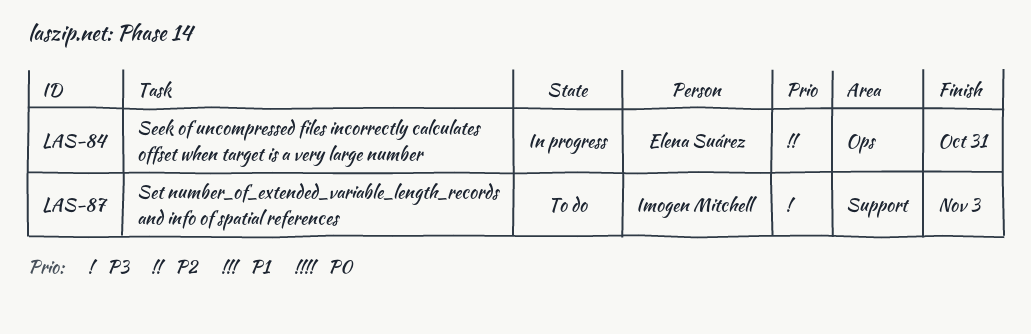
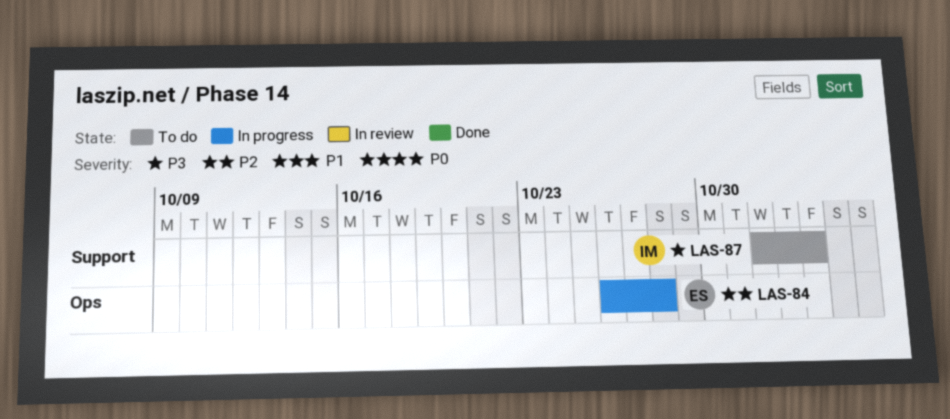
LAS-84, due: Oct 31 -> Oct 28

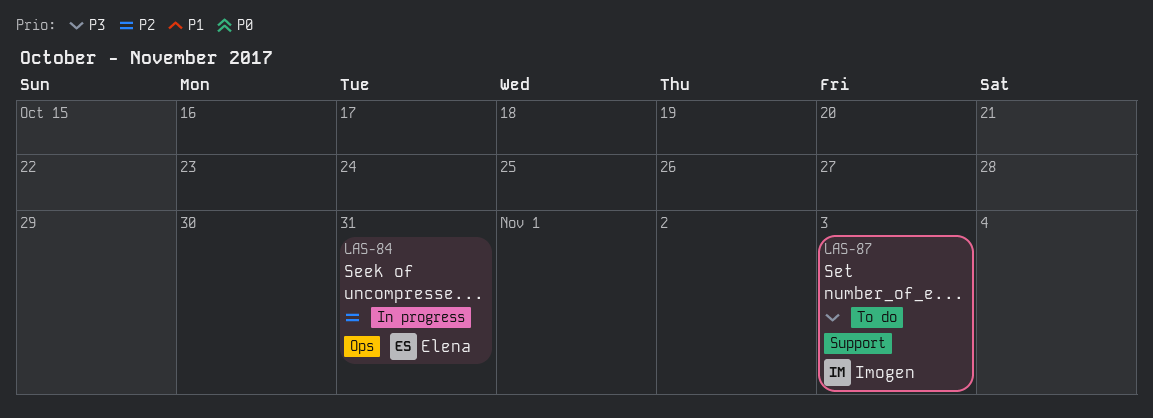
LAS-84, due: Oct 28 -> Oct 31

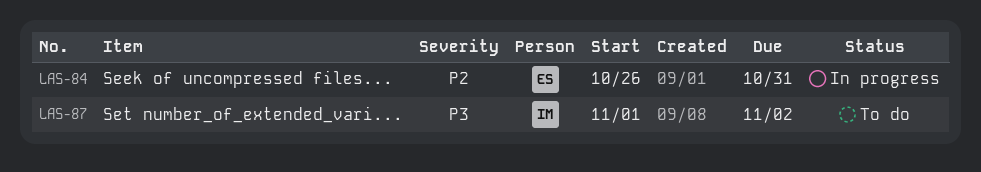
LAS-87, due: Nov 3 -> Nov 2

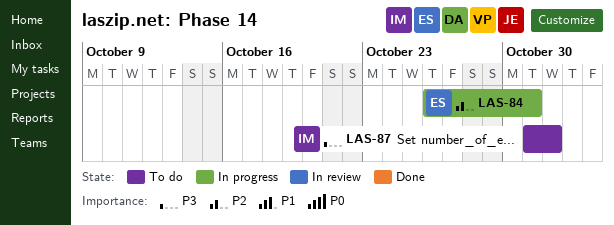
LAS-87, start: Nov 1 -> Oct 31
LAS-87, due: Nov 2 -> Nov 1

